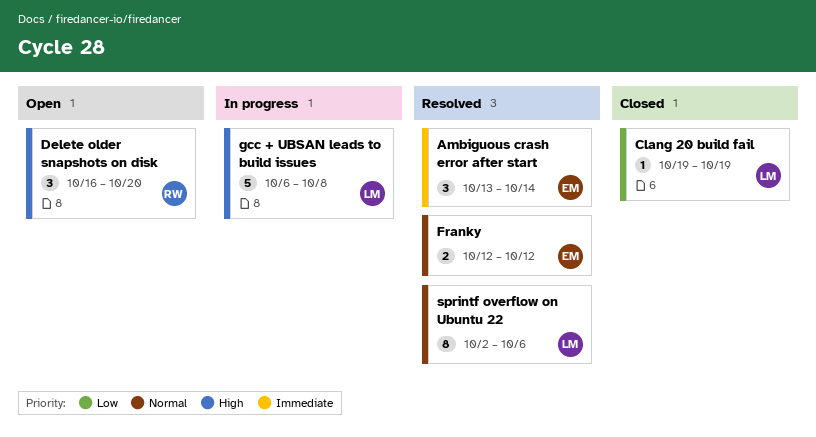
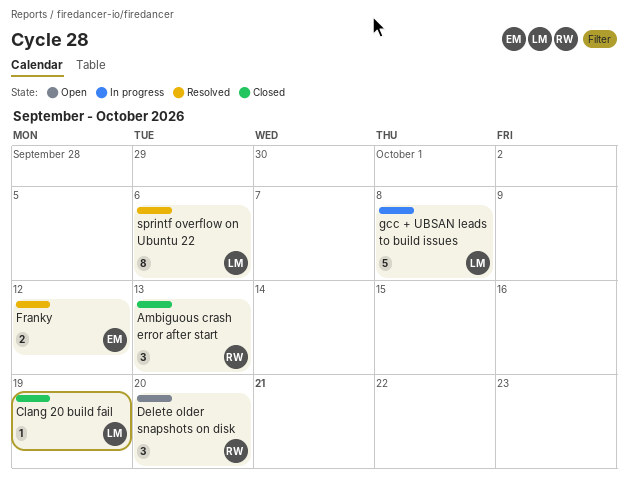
Ambiguous crash error after start, status: Resolved -> Closed
Ambiguous crash error after start, owner: EM -> RW
Ambiguous crash error after start, due: Oct 14 -> Oct 13

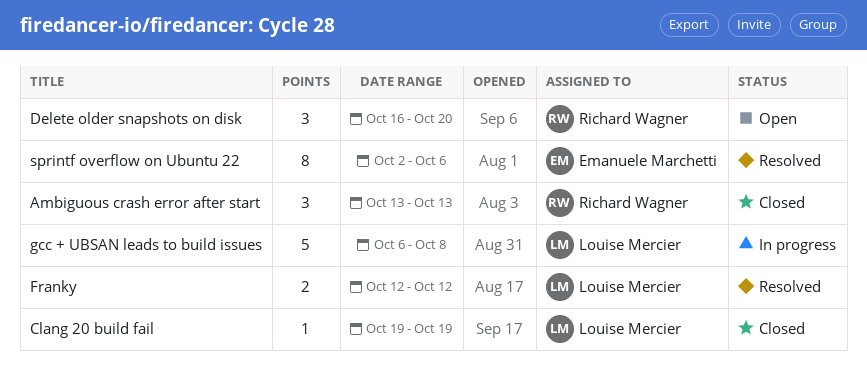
Franky, owner: Emanuele Marchetti -> Louise Mercier
sprintf overflow on Ubuntu 22, owner: Louise Mercier -> Emanuele Marchetti

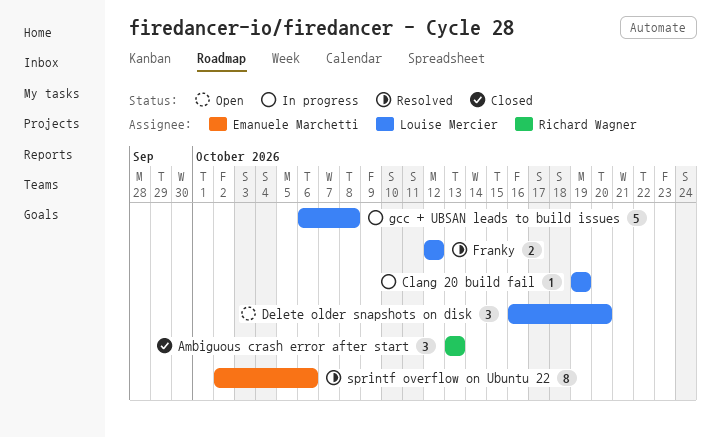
Clang 20 build fail, status: Closed -> In progress
Delete older snapshots on disk, owner: Richard Wagner -> Louise Mercier

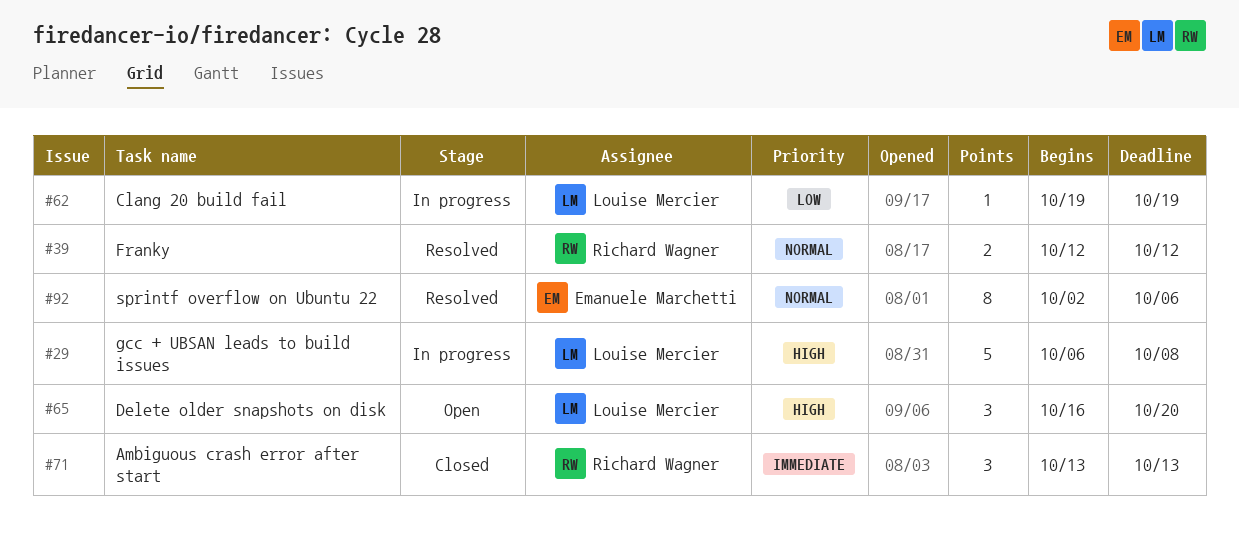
Franky, owner: Louise Mercier -> Richard Wagner

